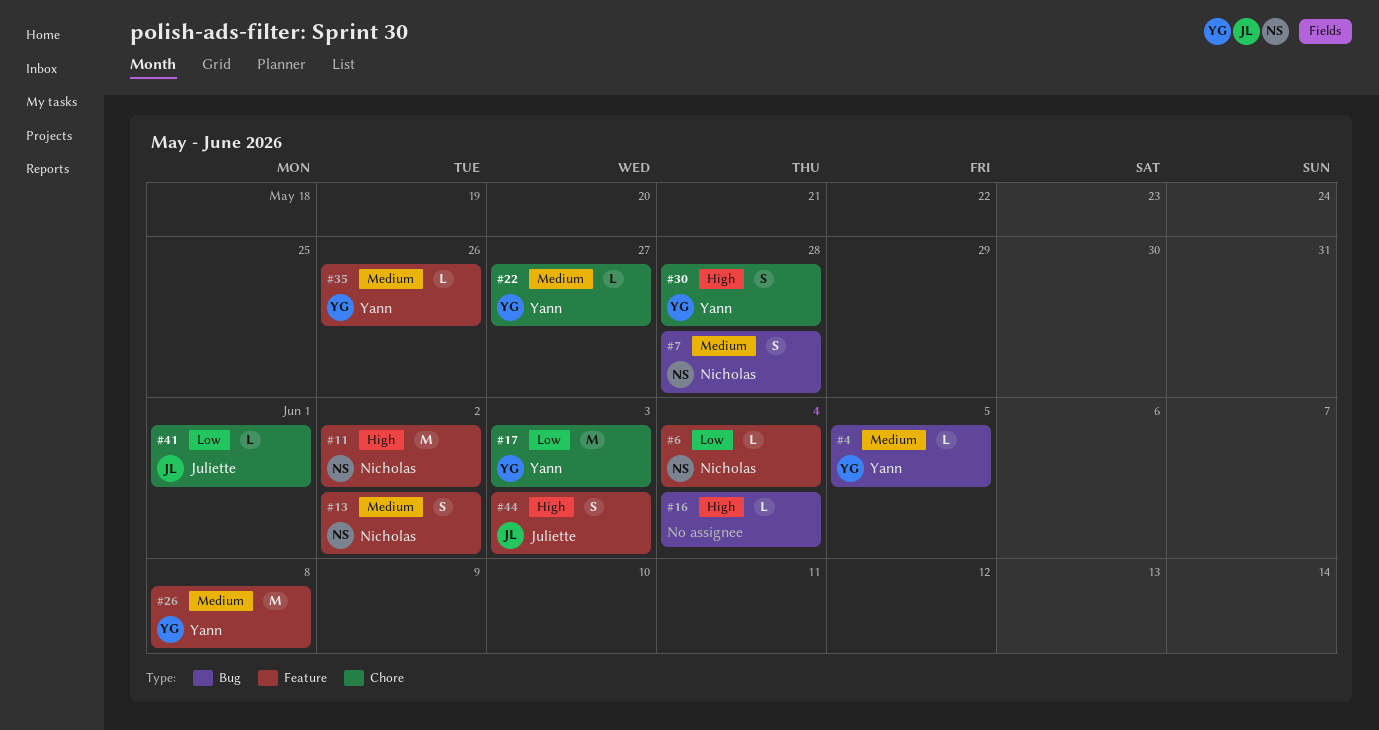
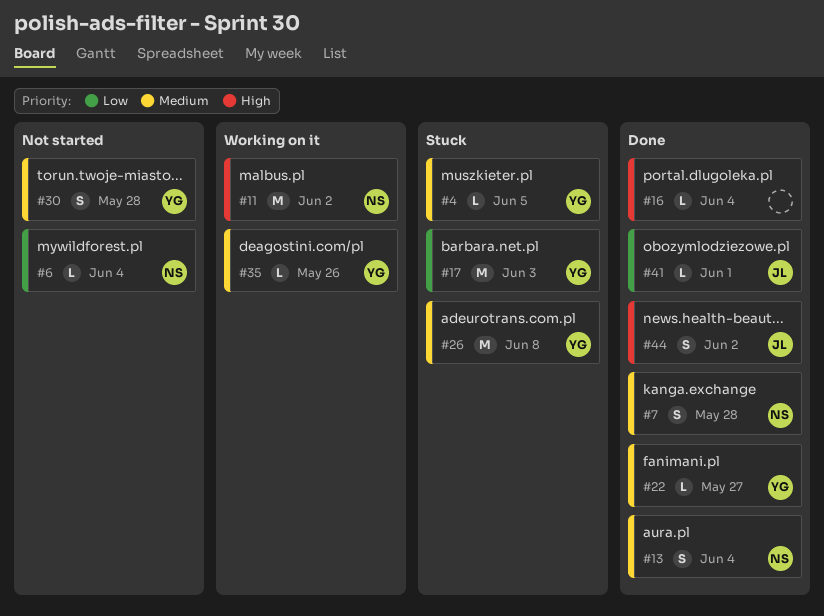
#13, due: Jun 2 -> Jun 4
#30, priority: High -> Medium
#44, due: Jun 3 -> Jun 2

